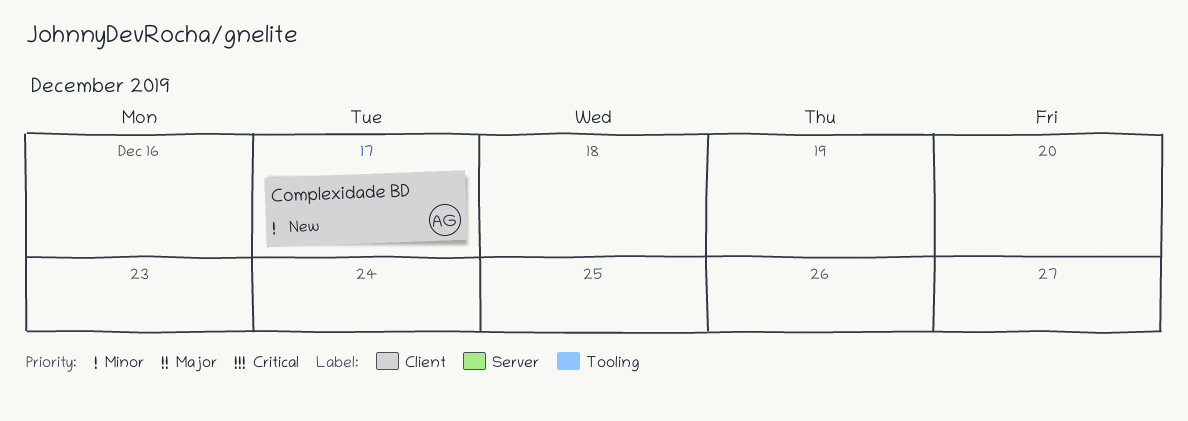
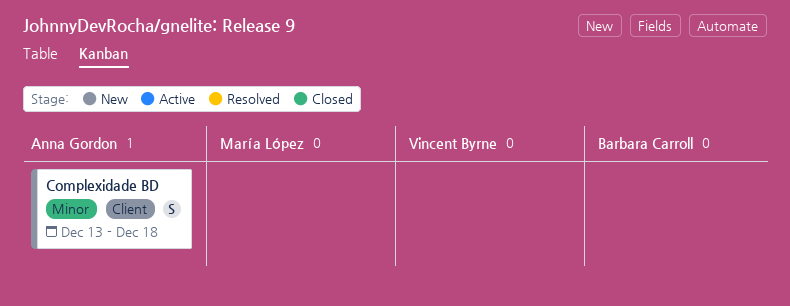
Complexidade BD, due: Dec 17 -> Dec 18

